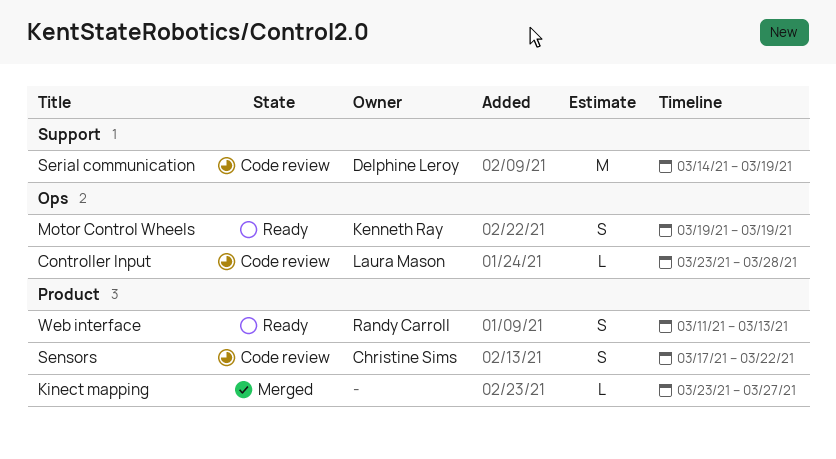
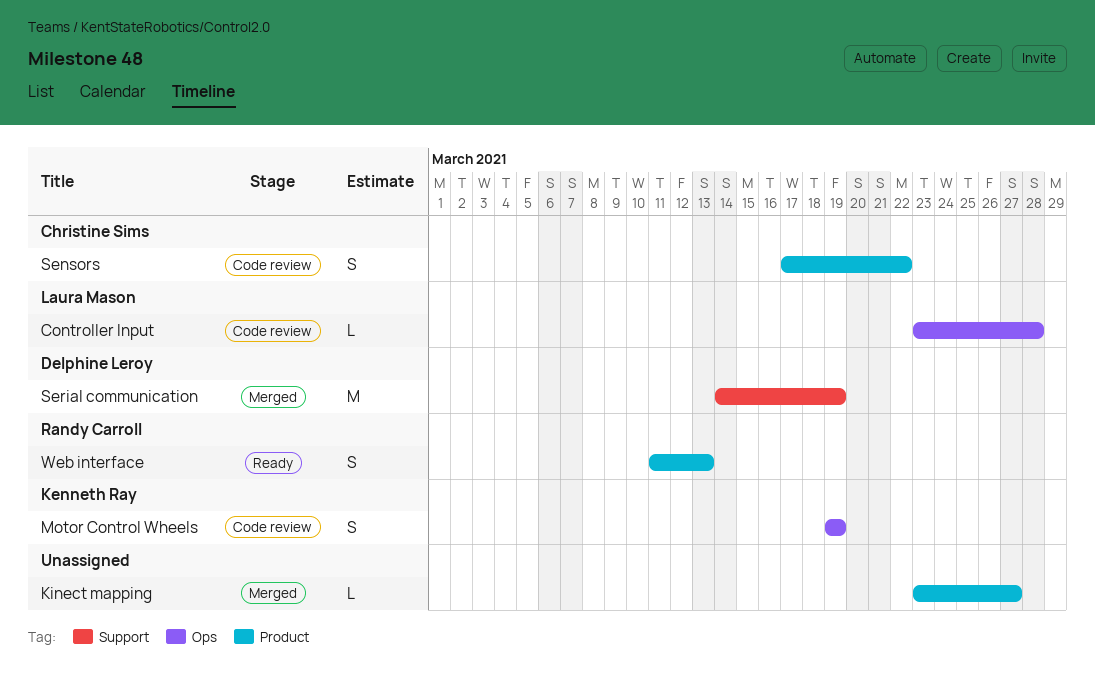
Motor Control Wheels, status: Ready -> Code review
Serial communication, status: Code review -> Merged

